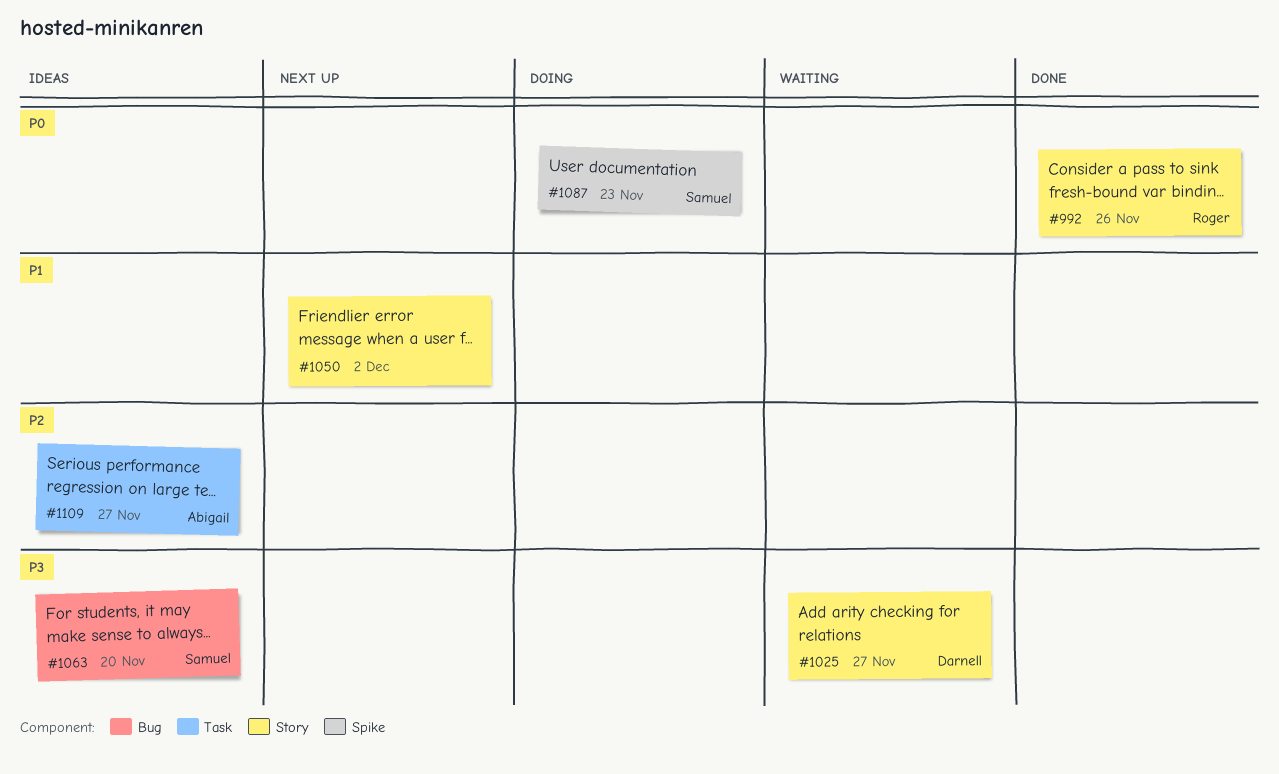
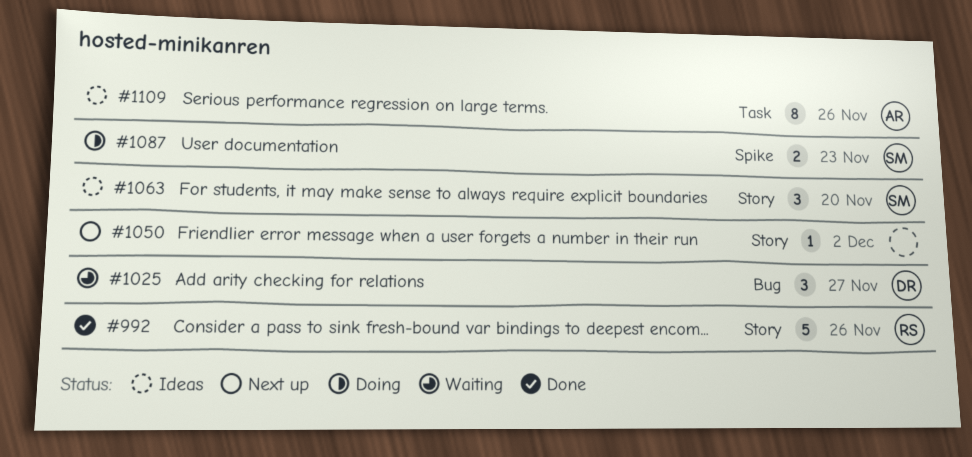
#1025, label: Story -> Bug
#1063, label: Bug -> Story
#1109, due: Nov 27 -> Nov 26

